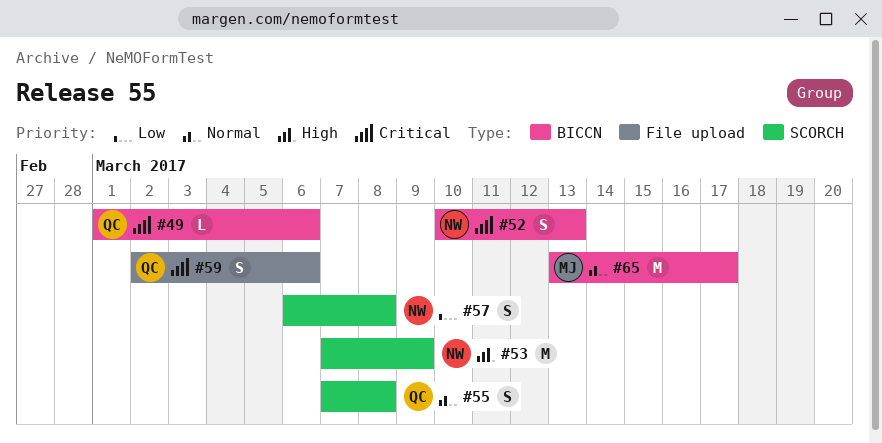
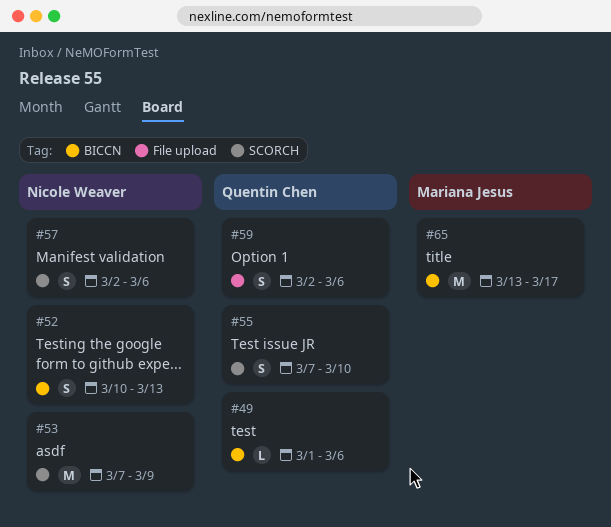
#55, due: Mar 8 -> Mar 10
#57, start: Mar 6 -> Mar 2
#57, due: Mar 8 -> Mar 6

